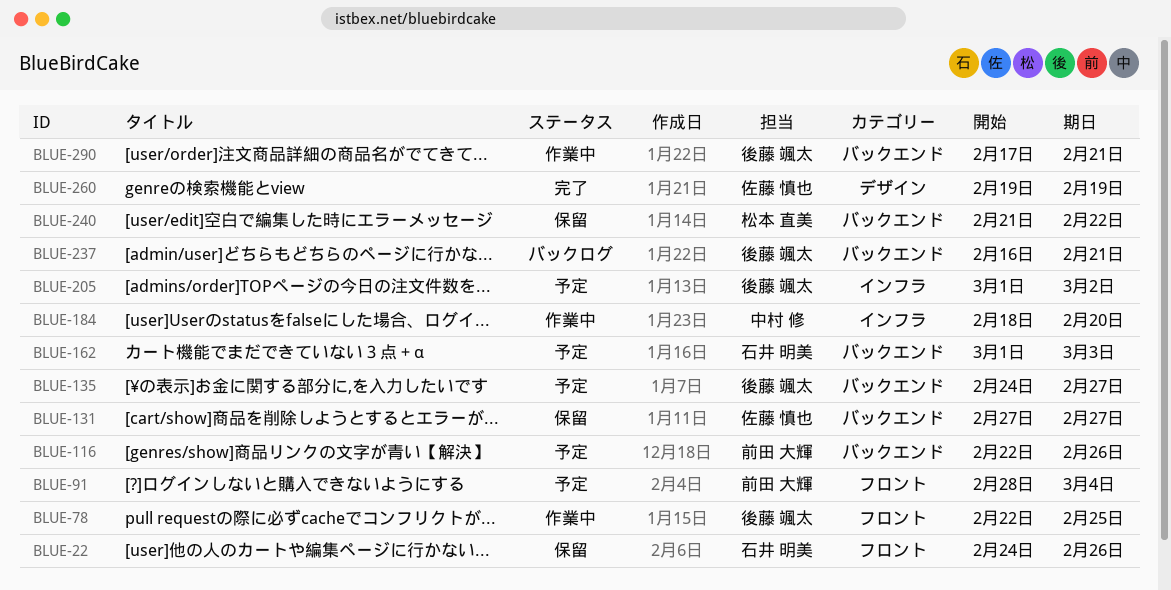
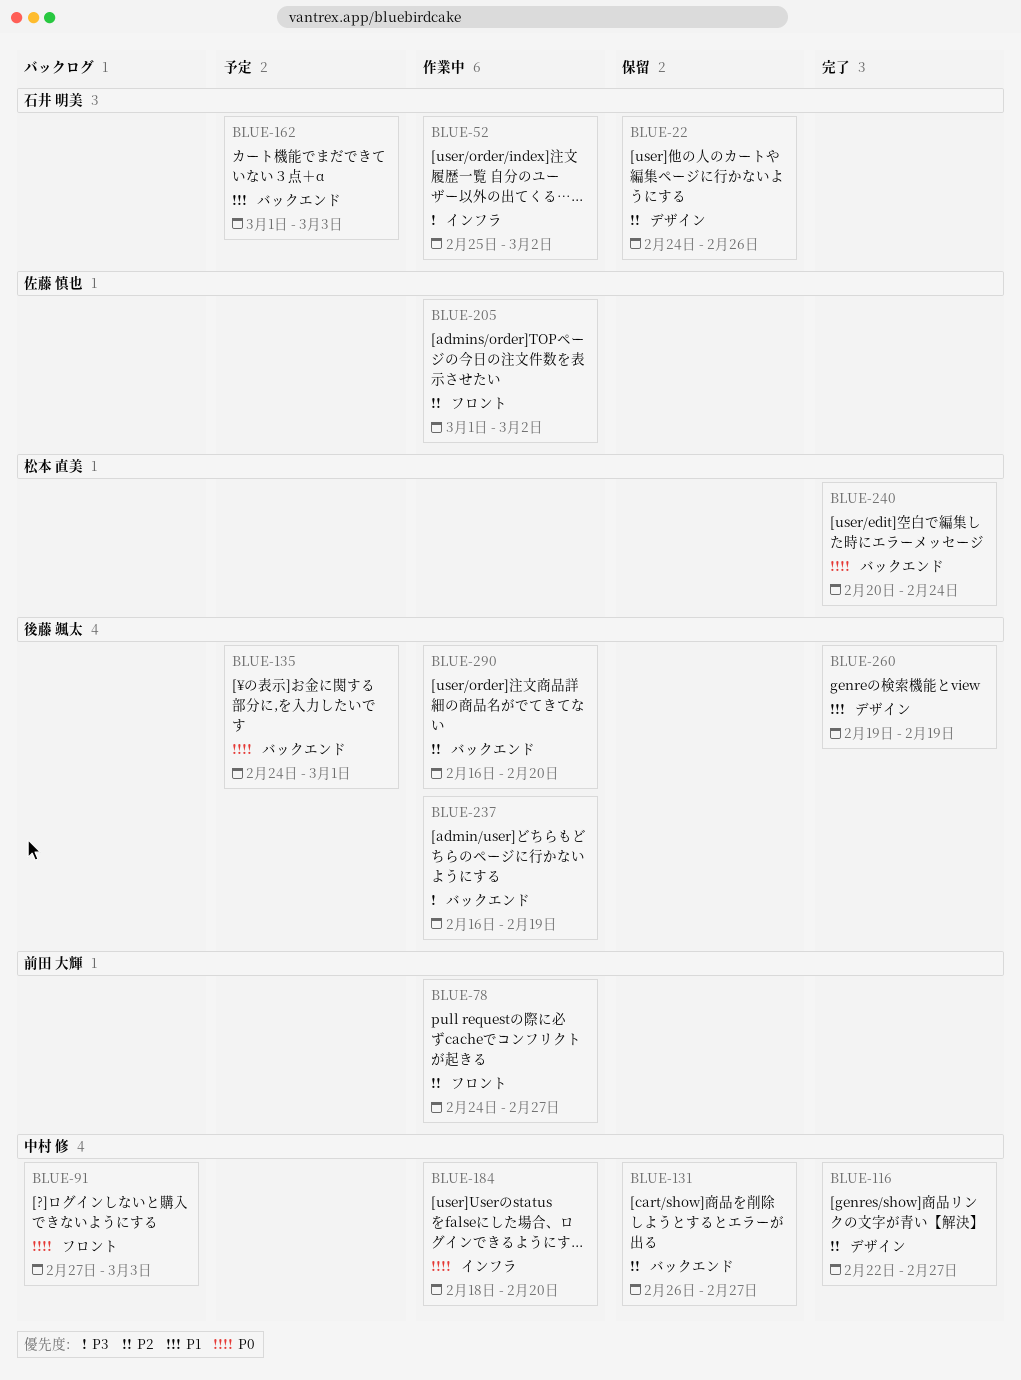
BLUE-22, label: フロント -> デザイン
BLUE-52: none -> present
BLUE-78, owner: 後藤 颯太 -> 前田 大輝
BLUE-78, start: Feb 22 -> Feb 24
BLUE-78, due: Feb 25 -> Feb 27
BLUE-91, status: 予定 -> バックログ
BLUE-91, owner: 前田 大輝 -> 中村 修
BLUE-91, start: Feb 28 -> Feb 27
BLUE-91, due: Mar 4 -> Mar 3
BLUE-116, status: 予定 -> 完了
BLUE-116, owner: 前田 大輝 -> 中村 修
BLUE-116, label: バックエンド -> デザイン
BLUE-116, due: Feb 26 -> Feb 27
BLUE-131, owner: 佐藤 慎也 -> 中村 修
BLUE-131, start: Feb 27 -> Feb 26
BLUE-135, due: Feb 27 -> Mar 1
BLUE-205, status: 予定 -> 作業中
BLUE-205, owner: 後藤 颯太 -> 佐藤 慎也
BLUE-205, label: インフラ -> フロント
BLUE-237, status: バックログ -> 作業中
BLUE-237, due: Feb 21 -> Feb 19
BLUE-240, status: 保留 -> 完了
BLUE-240, start: Feb 21 -> Feb 20
BLUE-240, due: Feb 22 -> Feb 24
BLUE-260, owner: 佐藤 慎也 -> 後藤 颯太
BLUE-290, start: Feb 17 -> Feb 16
BLUE-290, due: Feb 21 -> Feb 20

